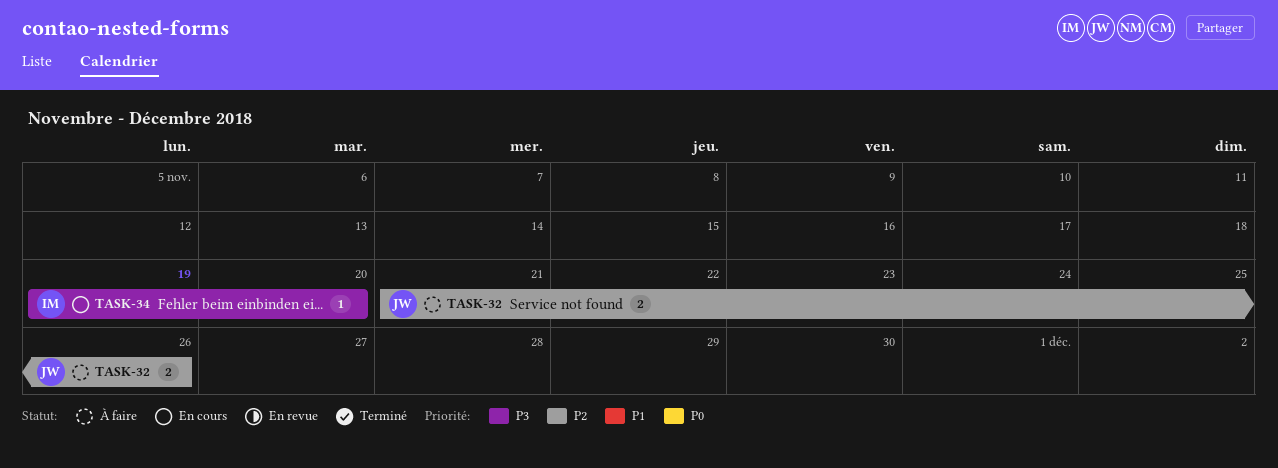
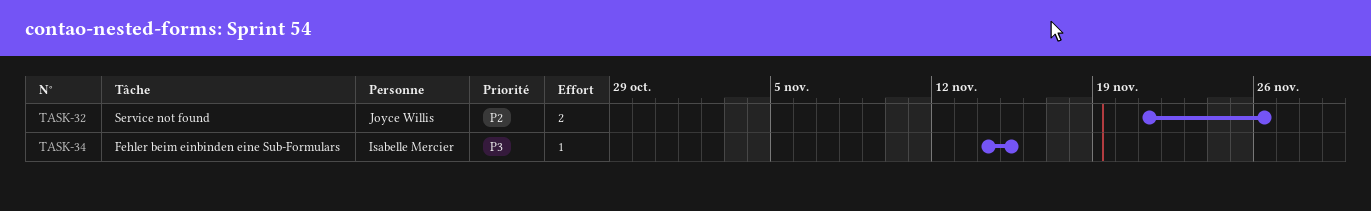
TASK-34, start: Nov 19 -> Nov 14
TASK-34, due: Nov 20 -> Nov 15

